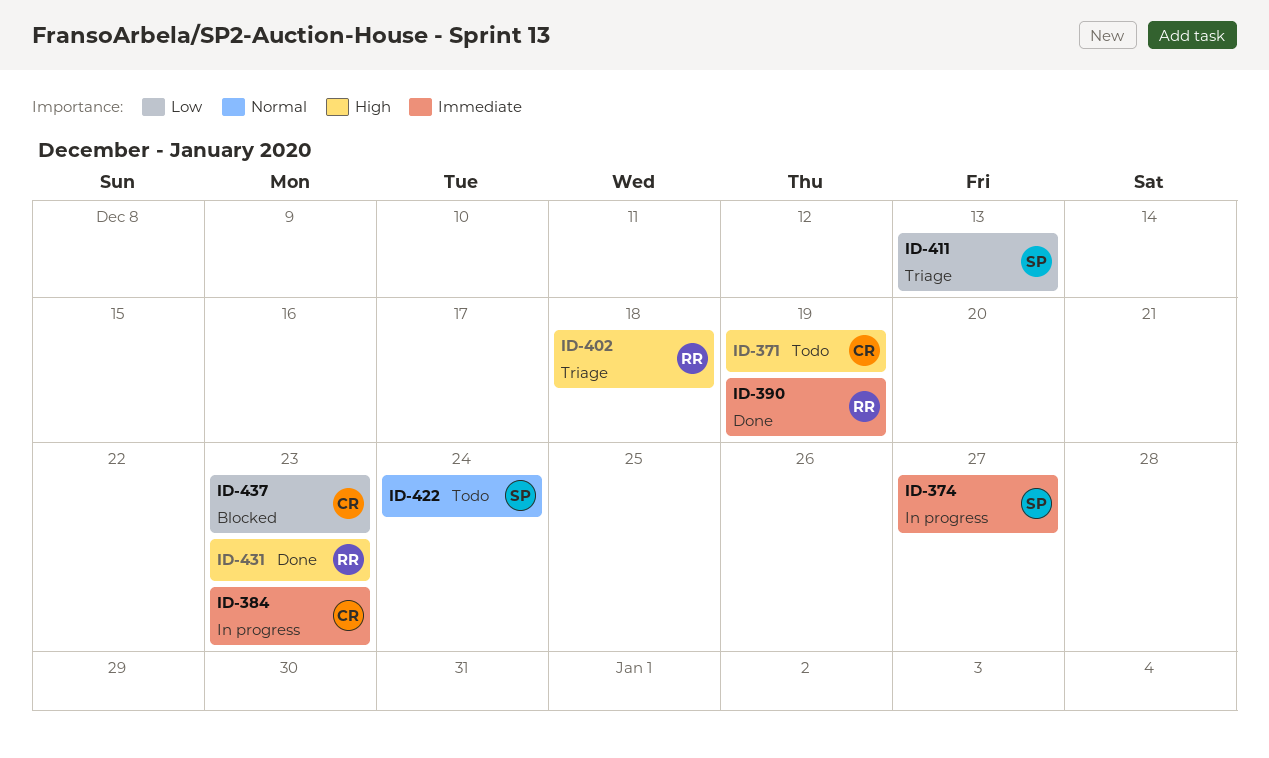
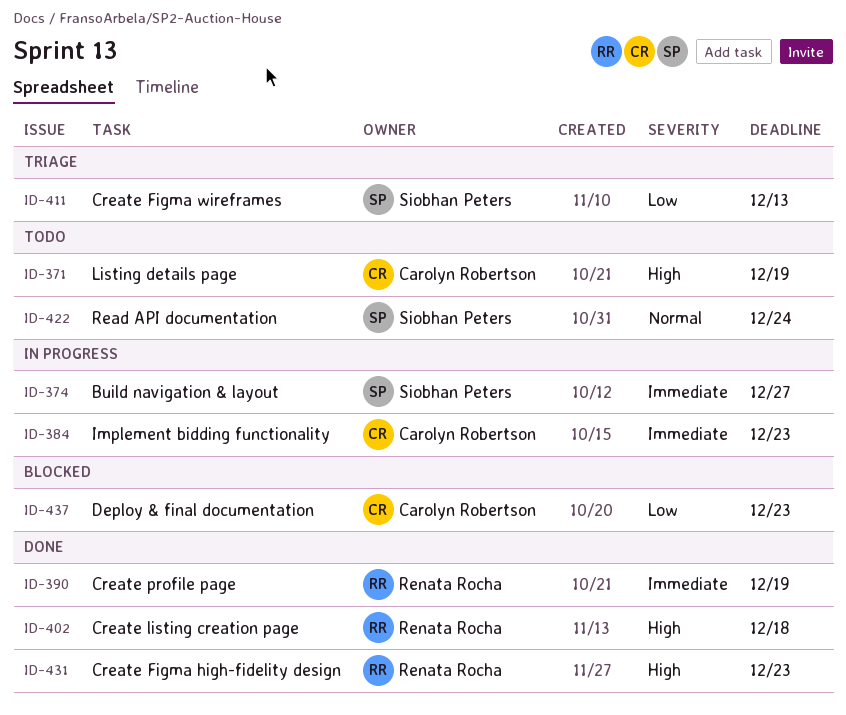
ID-402, status: Triage -> Done

